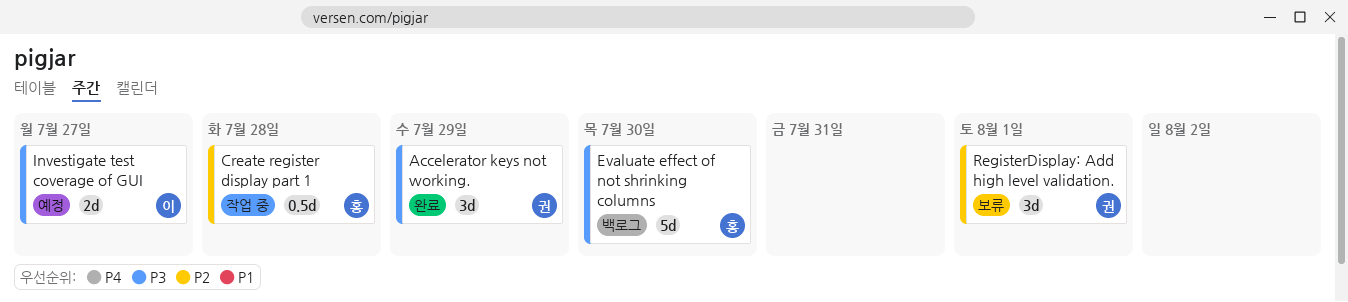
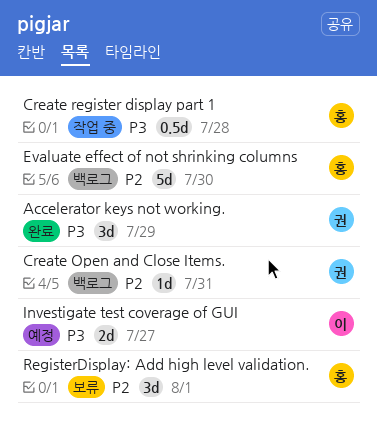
Create Open and Close Items.: none -> present
Create register display part 1, priority: P2 -> P3
Evaluate effect of not shrinking columns, priority: P3 -> P2
RegisterDisplay: Add high level validation., owner: 권 -> 홍

